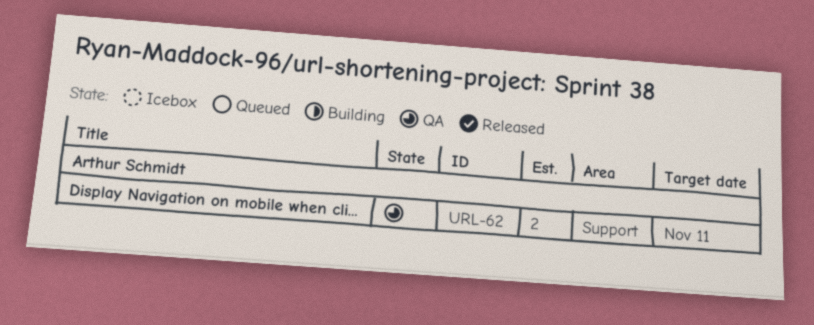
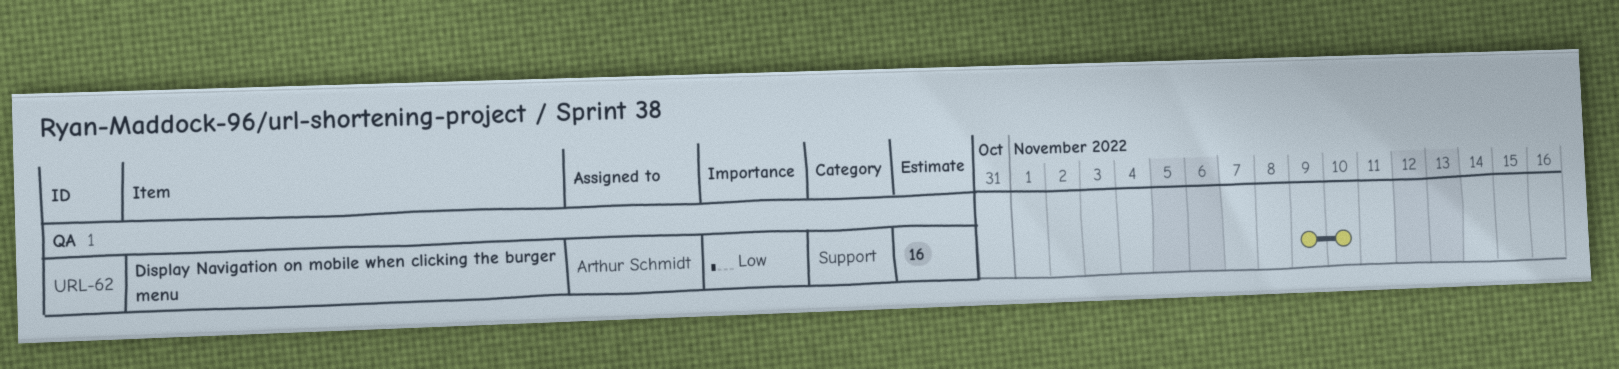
URL-62, estimate: 2 -> 16
URL-62, due: Nov 11 -> Nov 10

